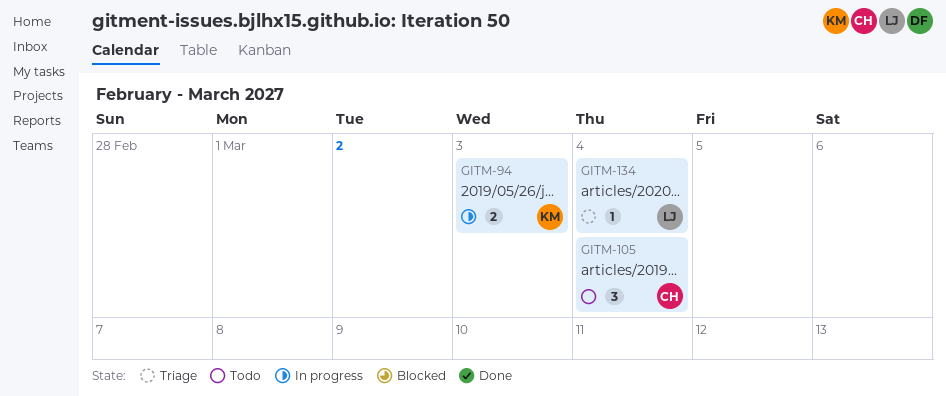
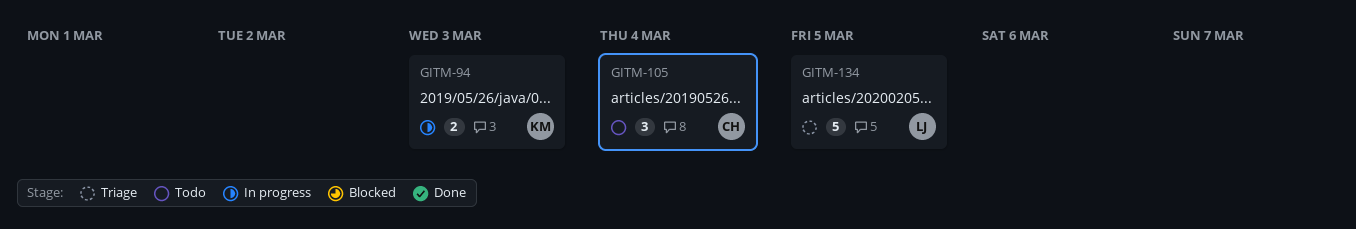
GITM-134, estimate: 1 -> 5
GITM-134, due: Mar 4 -> Mar 5

